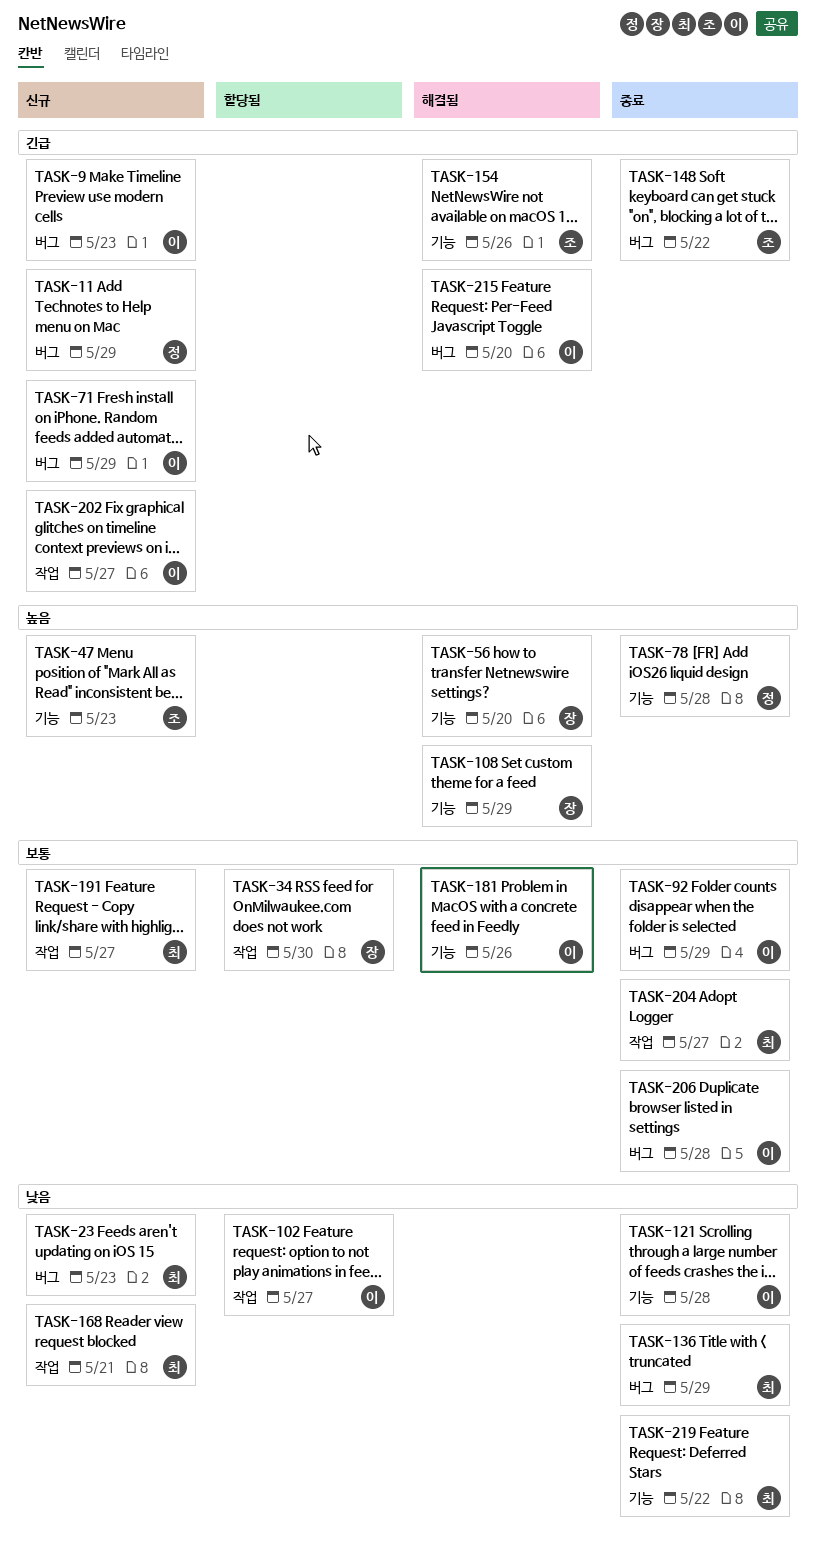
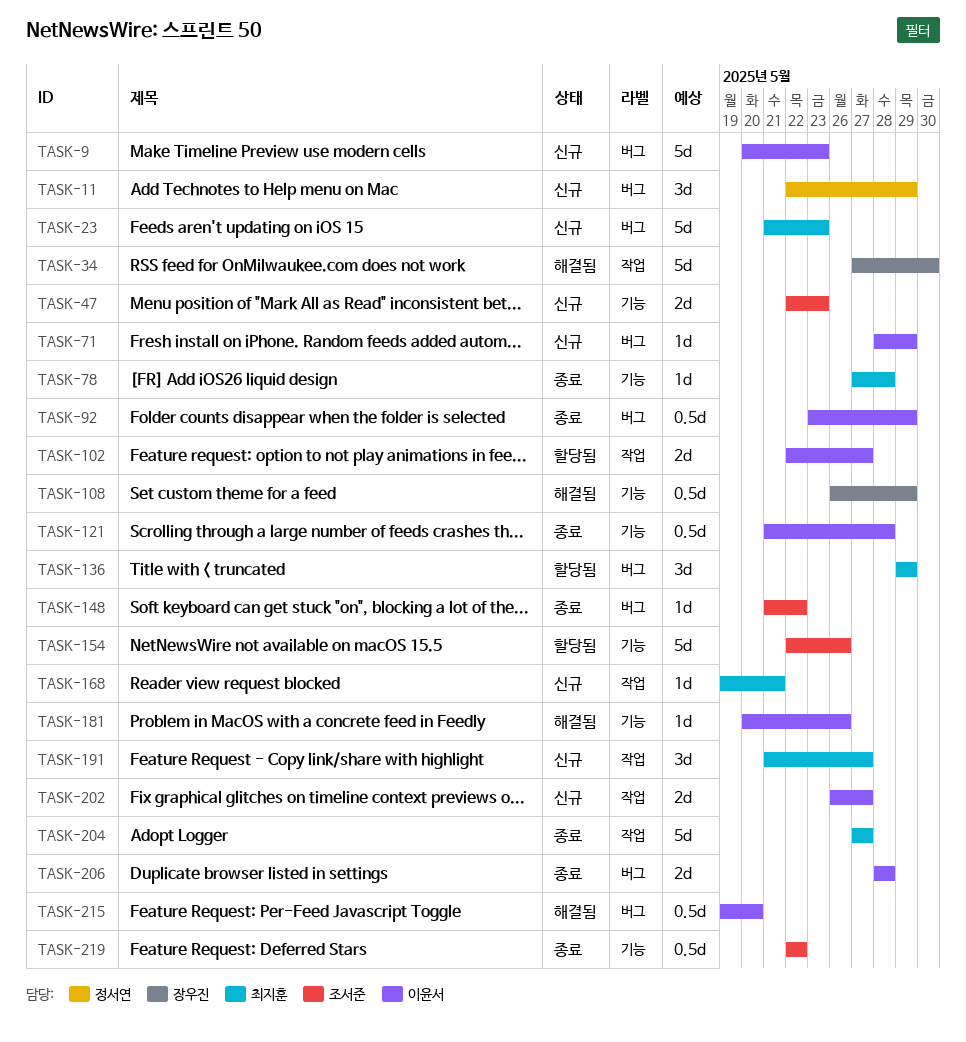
TASK-34, status: 할당됨 -> 해결됨
TASK-56: present -> none
TASK-78, owner: 정서연 -> 최지훈
TASK-136, status: 종료 -> 할당됨
TASK-154, status: 해결됨 -> 할당됨
TASK-219, owner: 최지훈 -> 조서준

